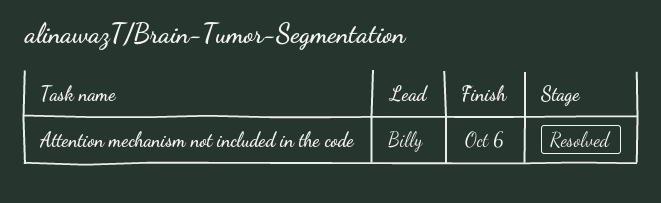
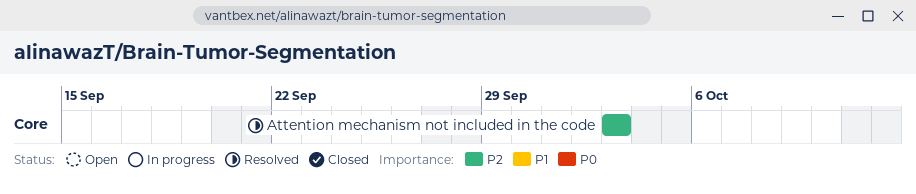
Attention mechanism not included in the code, due: Oct 6 -> Oct 3

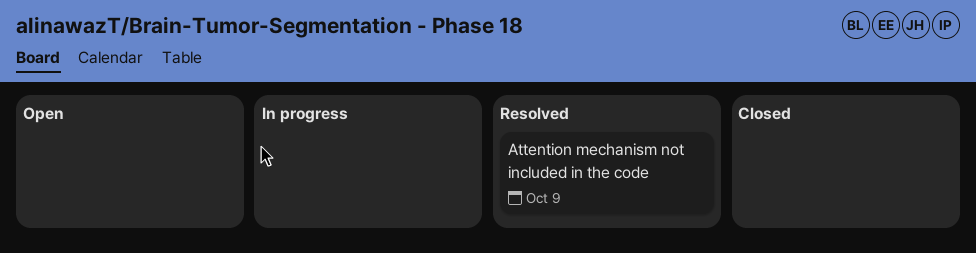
Attention mechanism not included in the code, due: Oct 3 -> Oct 9

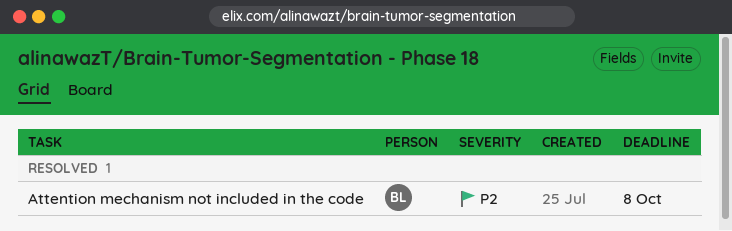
Attention mechanism not included in the code, due: Oct 9 -> Oct 8

